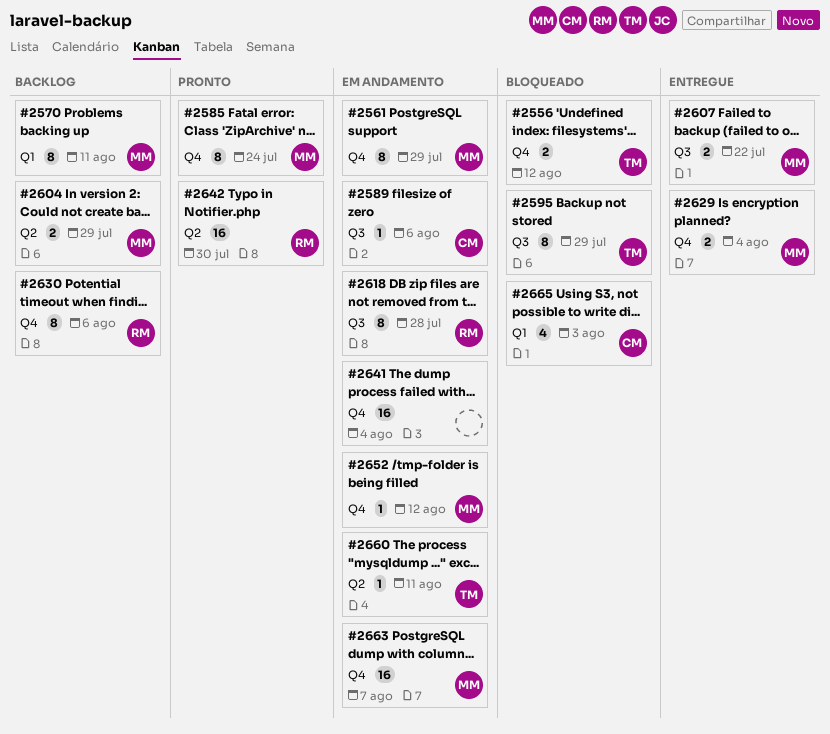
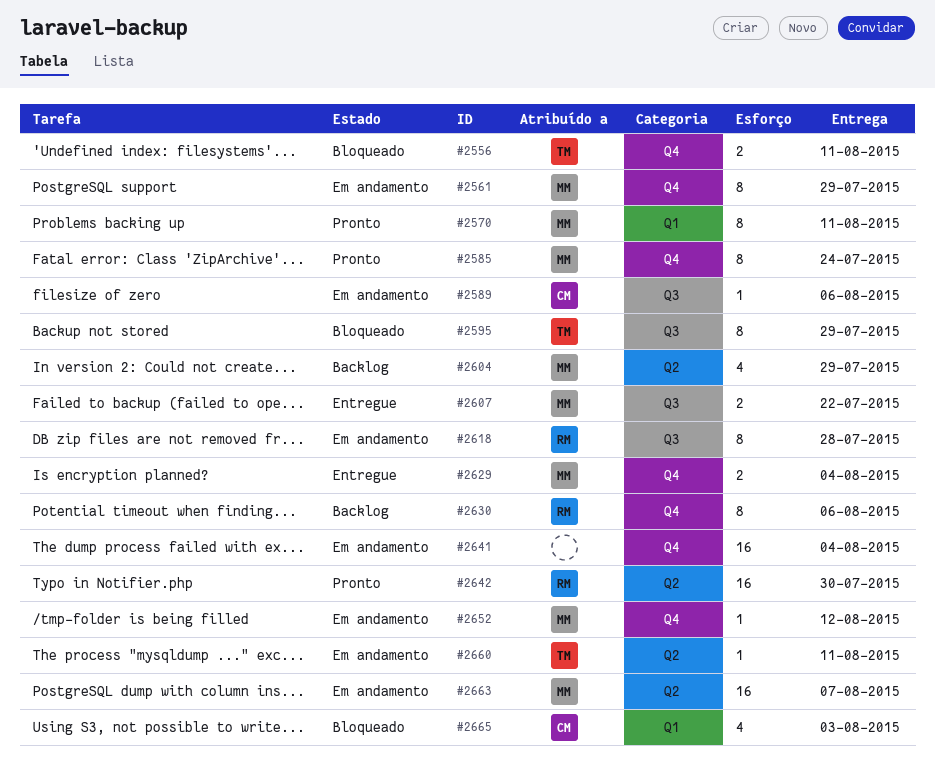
#2556, due: Aug 12 -> Aug 11
#2570, status: Backlog -> Pronto
#2604, estimate: 2 -> 4
#2663, label: Q4 -> Q2

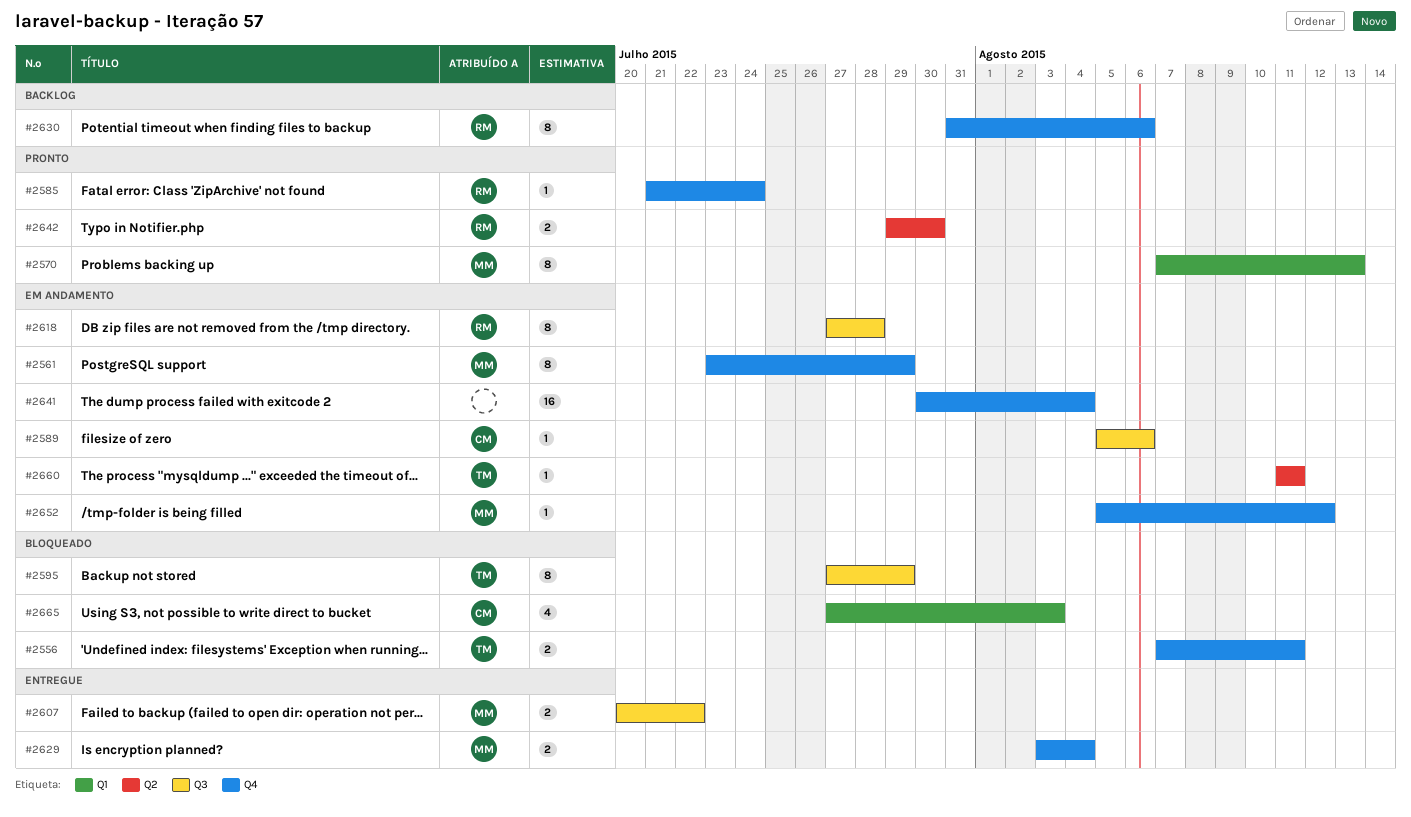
#2570, due: Aug 11 -> Aug 13
#2585, owner: MM -> RM
#2585, estimate: 8 -> 1
#2604: present -> none
#2642, estimate: 16 -> 2
#2663: present -> none

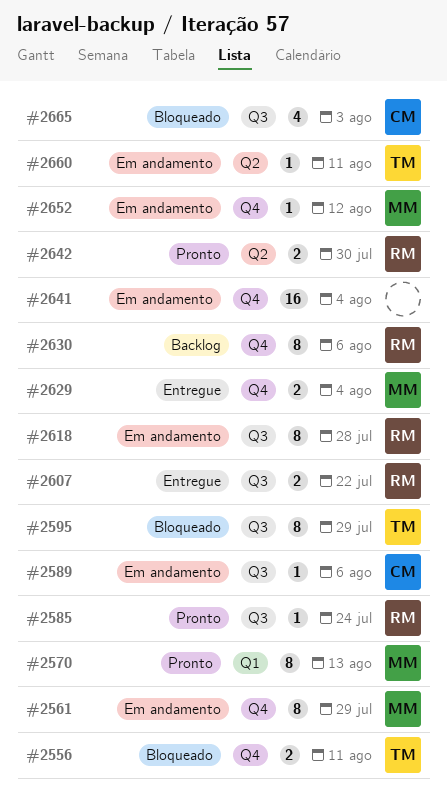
#2585, label: Q4 -> Q3
#2607, owner: MM -> RM
#2665, label: Q1 -> Q3

